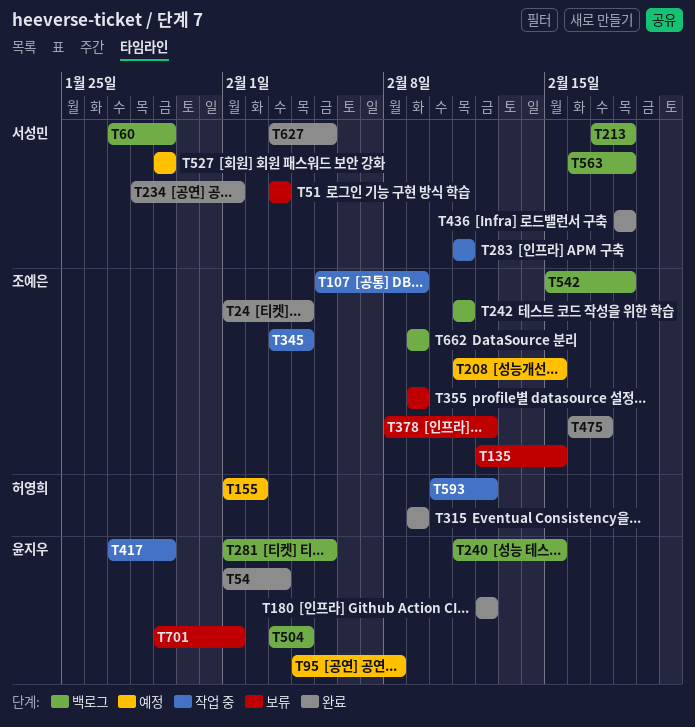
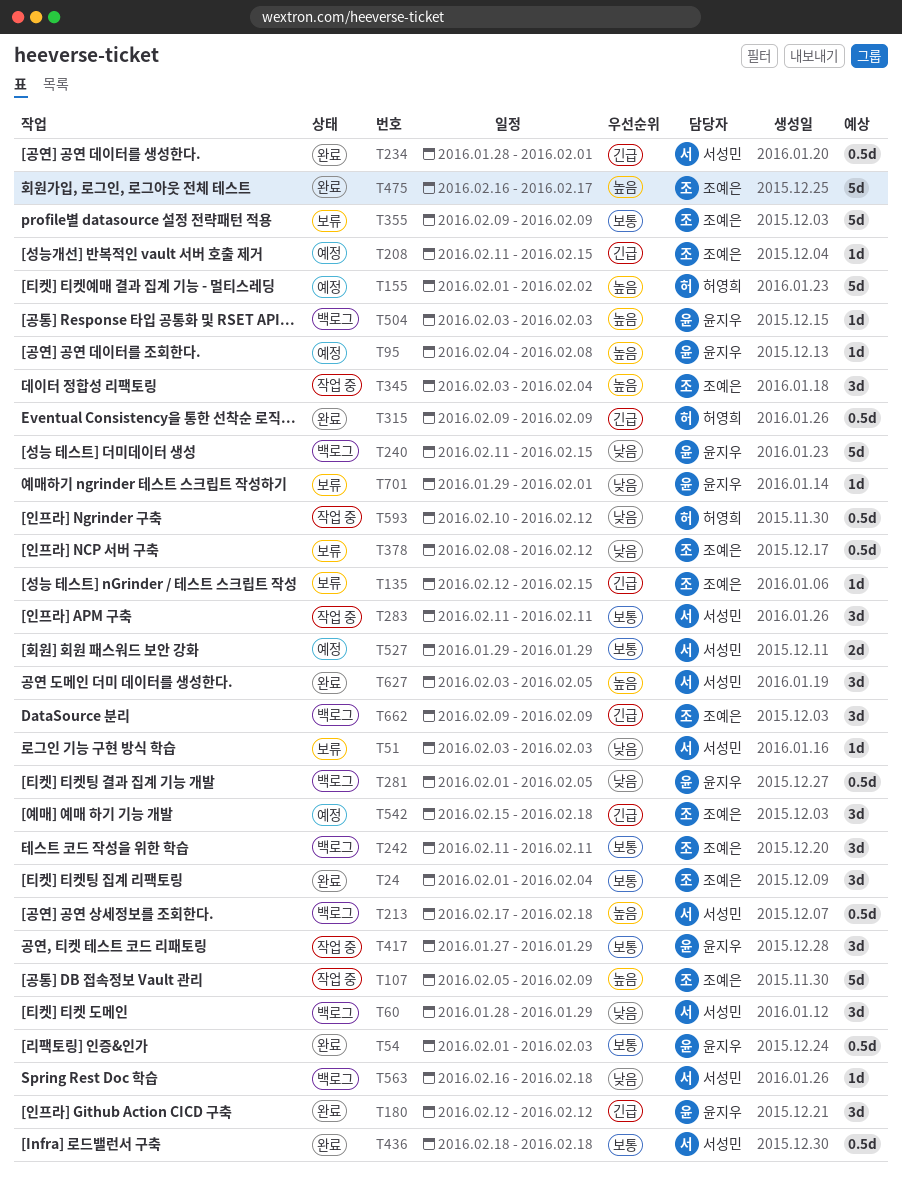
T60, start: Jan 27 -> Jan 28
T504, due: Feb 4 -> Feb 3
T542, status: 백로그 -> 예정

